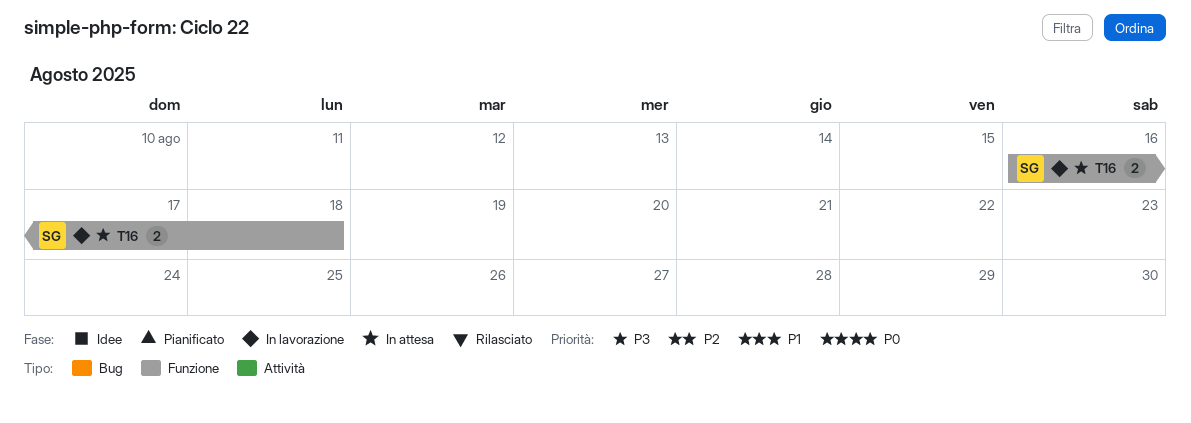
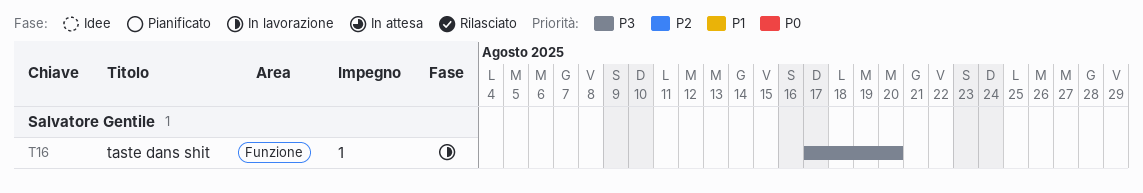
T16, estimate: 2 -> 1
T16, start: Aug 16 -> Aug 17
T16, due: Aug 18 -> Aug 20

